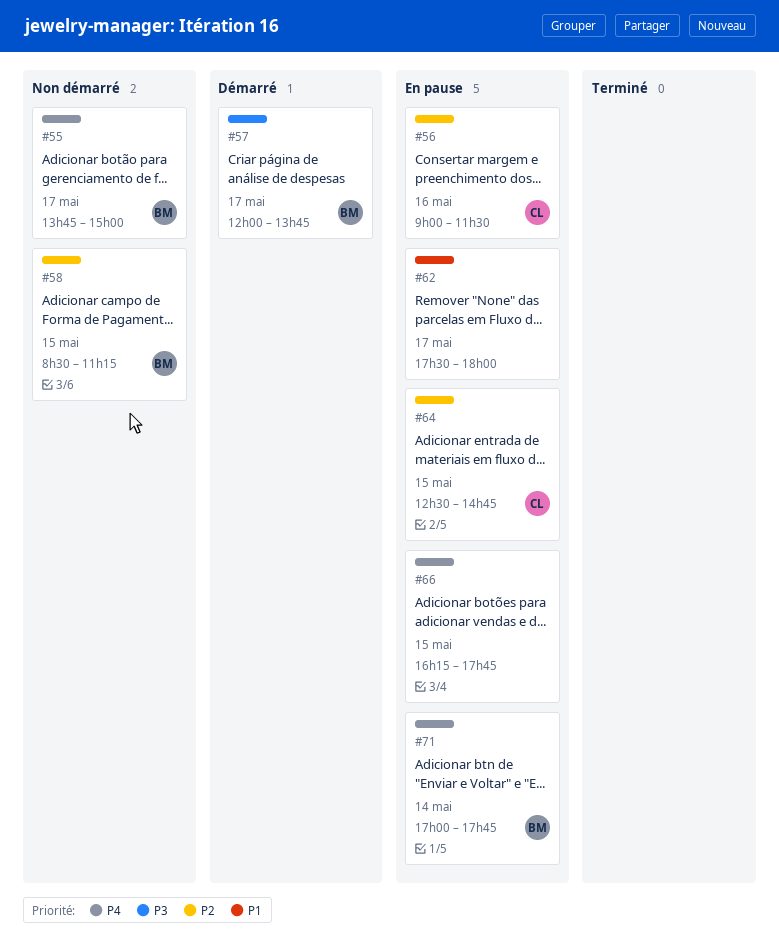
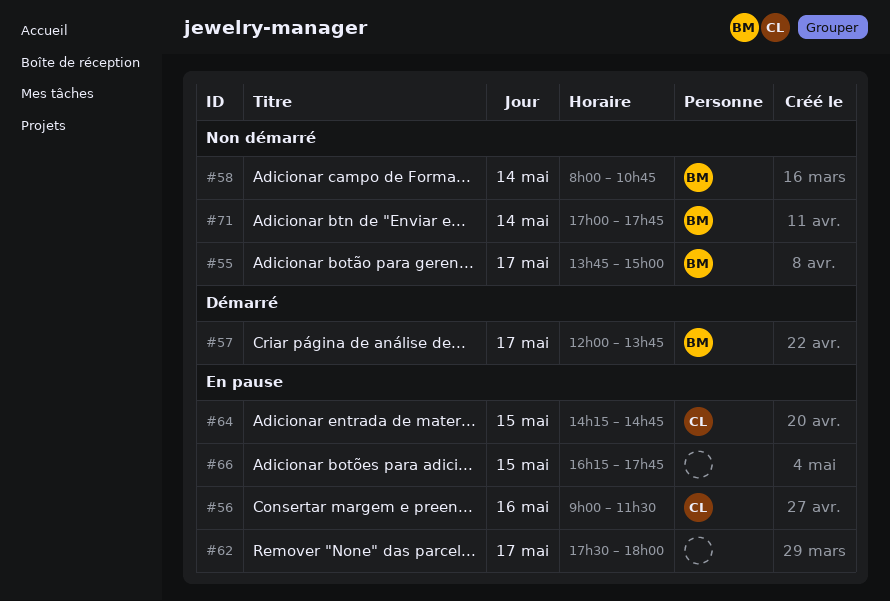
#58, day: May 15 -> May 14
#58, begins: 08:30 -> 08:00
#58, ends: 11:15 -> 10:45
#64, begins: 12:30 -> 14:15
#71, status: En pause -> Non démarré

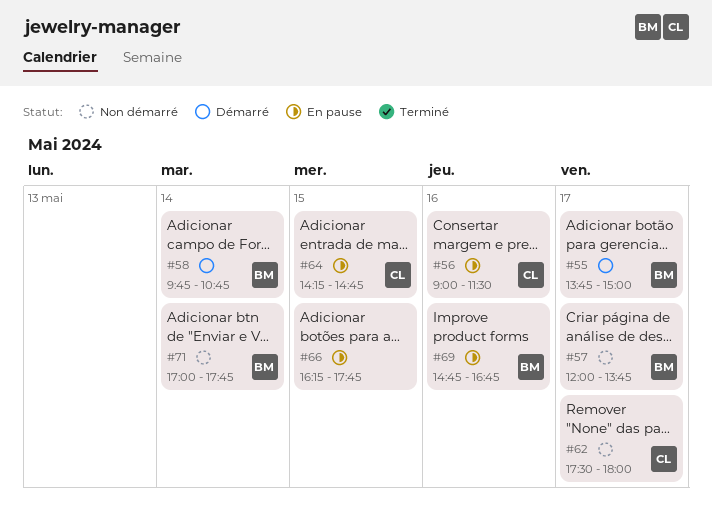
#55, status: Non démarré -> Démarré
#57, status: Démarré -> Non démarré
#58, status: Non démarré -> Démarré
#58, begins: 08:00 -> 09:45
#62, status: En pause -> Non démarré
#62, owner: none -> CL
#69: none -> present

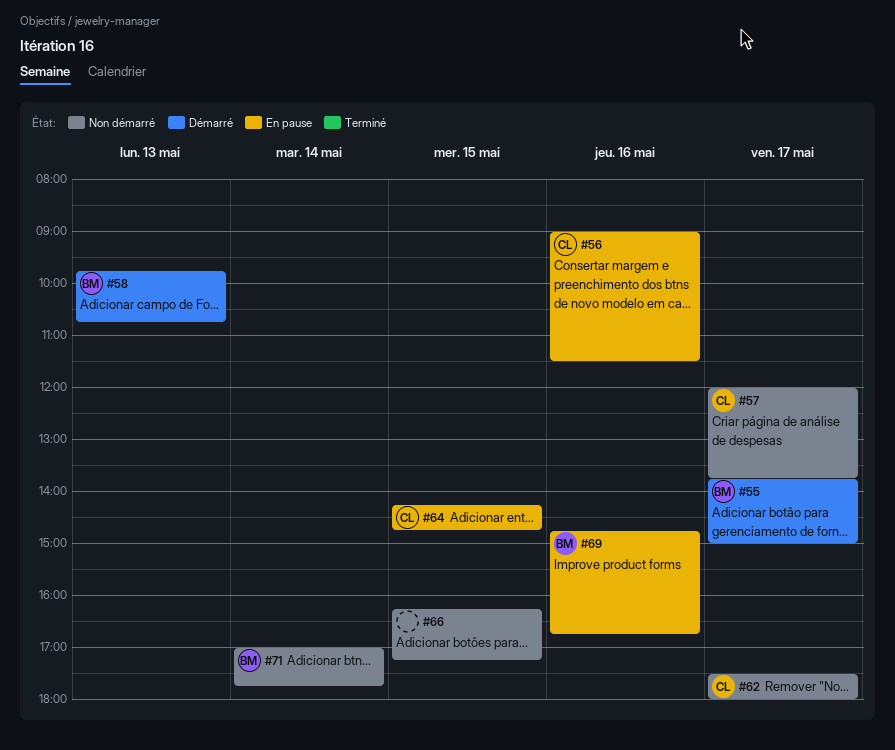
#57, owner: BM -> CL
#58, day: May 14 -> May 13
#66, status: En pause -> Non démarré
#66, ends: 17:45 -> 17:15

